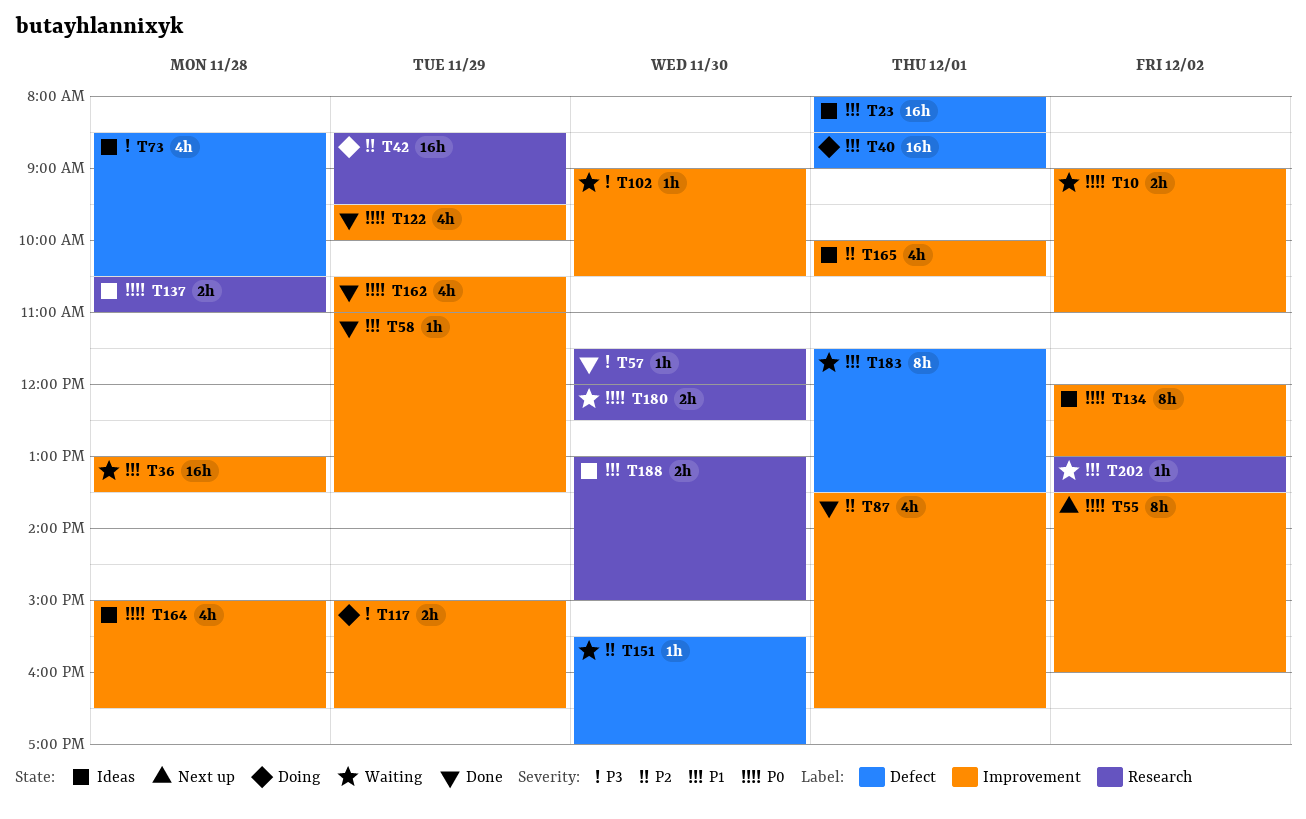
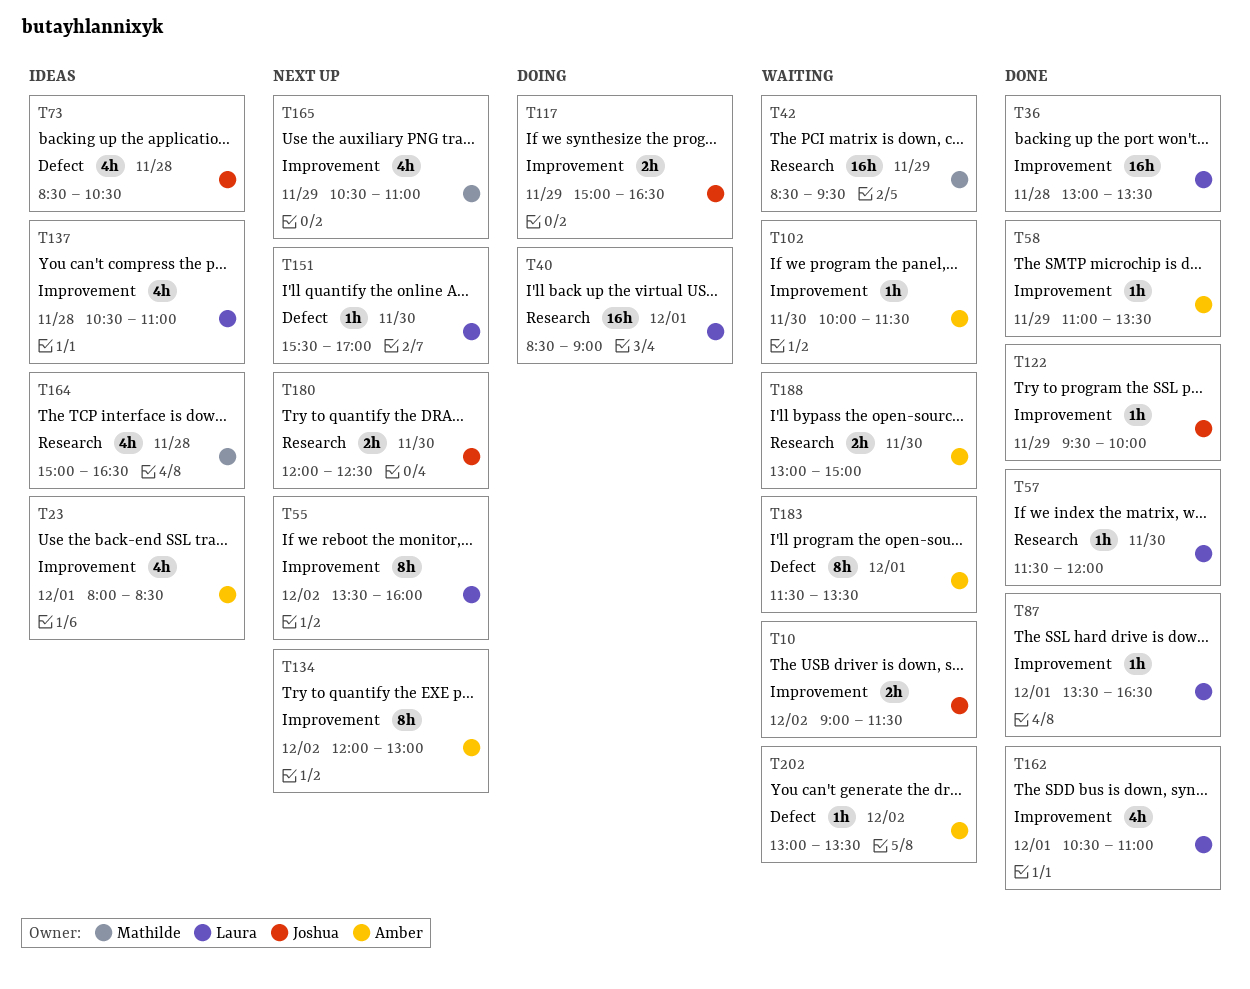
T10, ends: 11:00 -> 11:30
T23, label: Defect -> Improvement
T23, estimate: 16h -> 4h
T36, status: Waiting -> Done
T40, label: Defect -> Research
T42, status: Doing -> Waiting
T87, estimate: 4h -> 1h
T102, begins: 09:00 -> 10:00
T102, ends: 10:30 -> 11:30
T122, estimate: 4h -> 1h
T134, status: Ideas -> Next up
T137, label: Research -> Improvement
T137, estimate: 2h -> 4h
T151, status: Waiting -> Next up
T162, day: Nov 29 -> Dec 1
T164, label: Improvement -> Research
T165, status: Ideas -> Next up
T165, day: Dec 1 -> Nov 29
T165, begins: 10:00 -> 10:30
T165, ends: 10:30 -> 11:00
T180, status: Waiting -> Next up
T188, status: Ideas -> Waiting
T202, label: Research -> Defect

